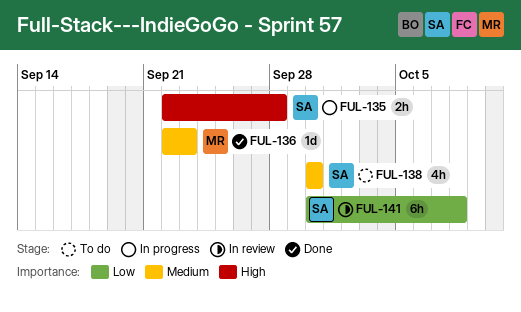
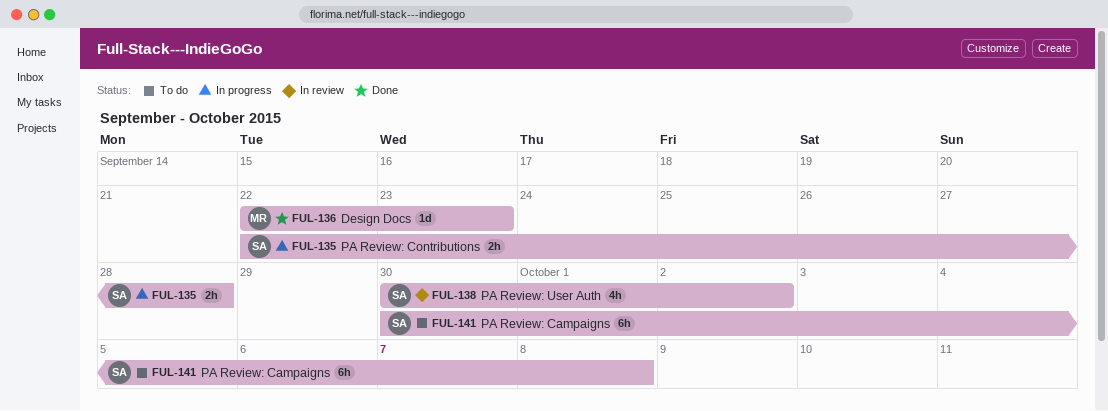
FUL-138, status: To do -> In review
FUL-138, due: Sep 30 -> Oct 2
FUL-141, status: In review -> To do

